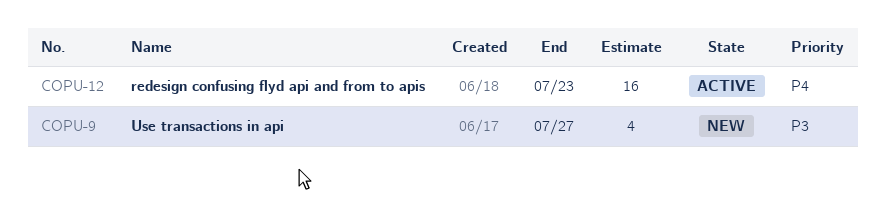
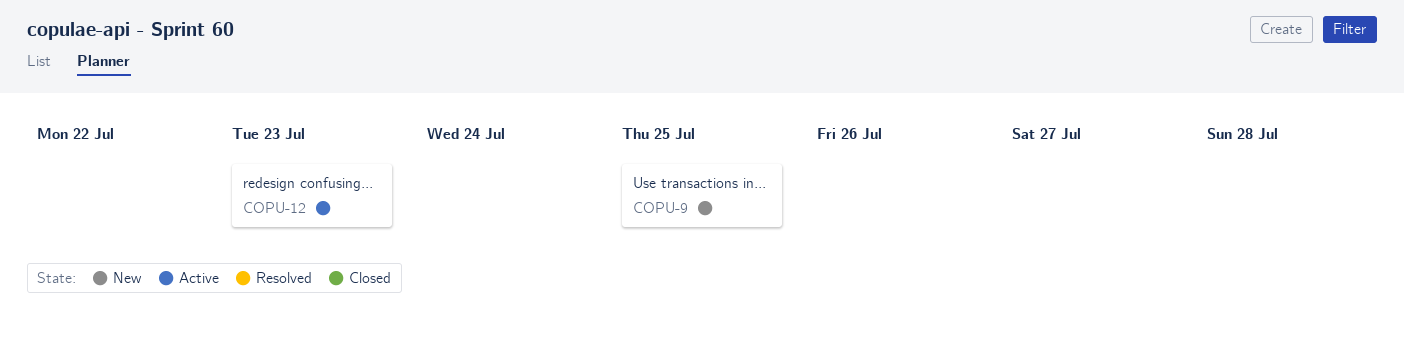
COPU-9, due: Jul 27 -> Jul 25

